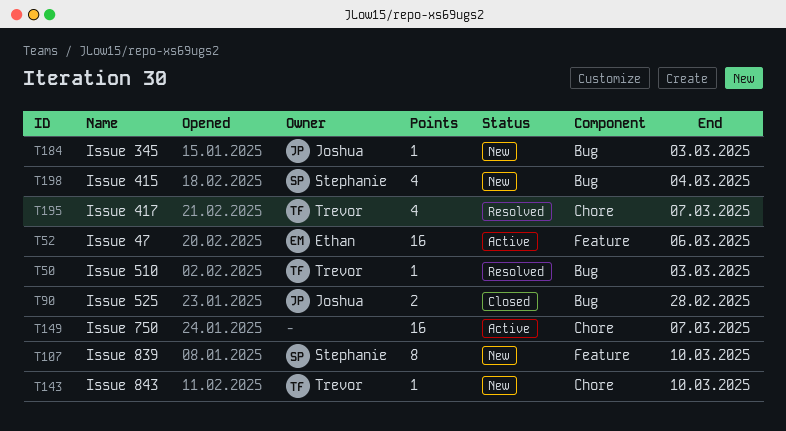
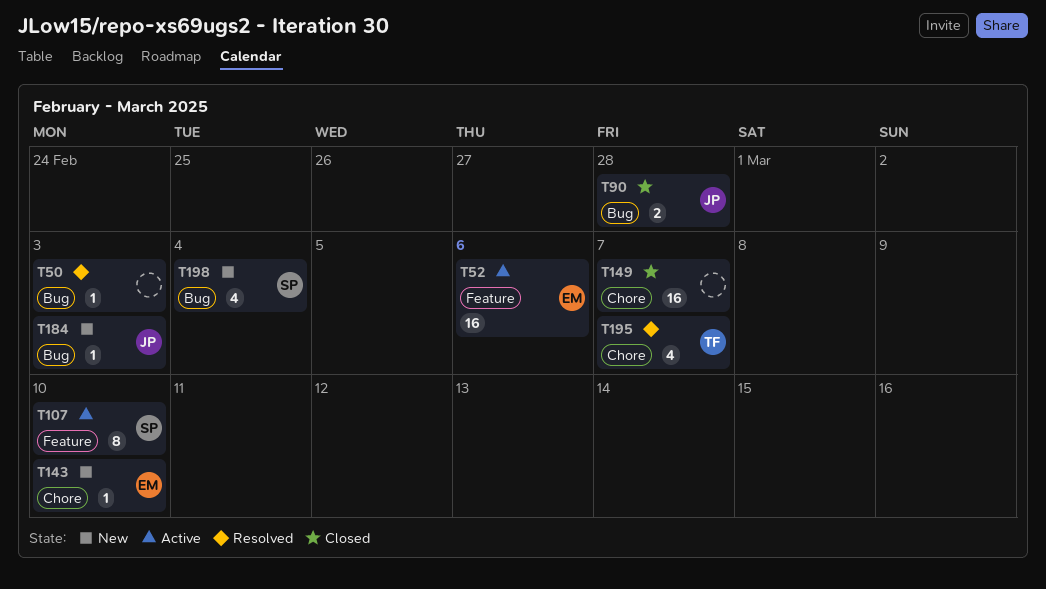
T50, owner: Trevor -> none
T107, status: New -> Active
T143, owner: Trevor -> Ethan
T149, status: Active -> Closed

